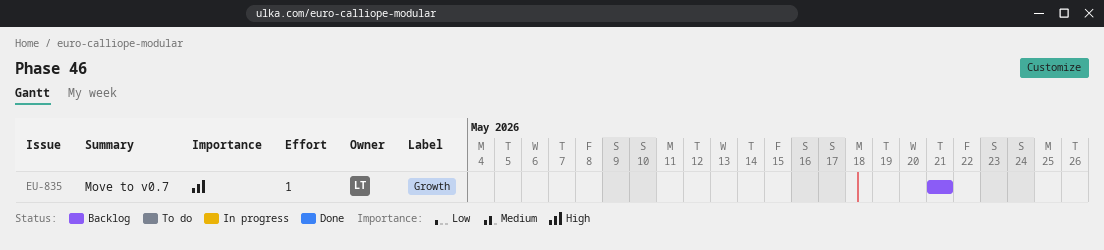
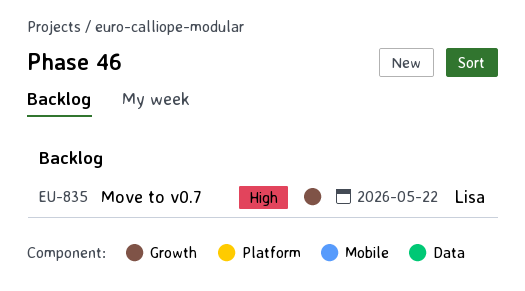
EU-835, due: May 21 -> May 22

